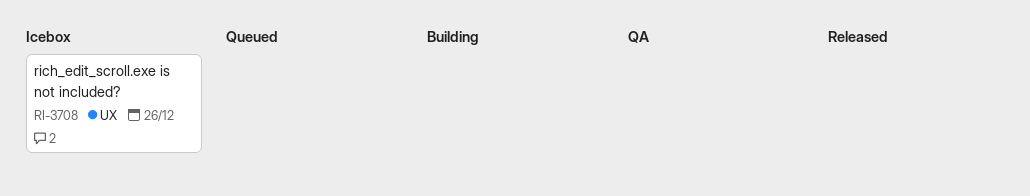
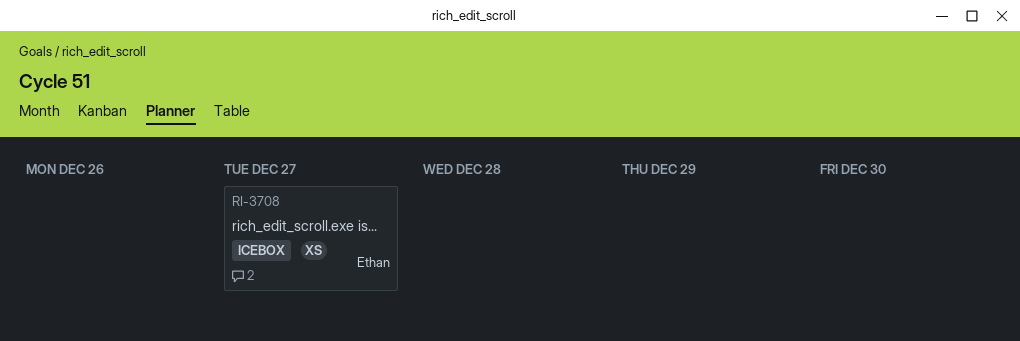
RI-3708, due: Dec 26 -> Dec 27

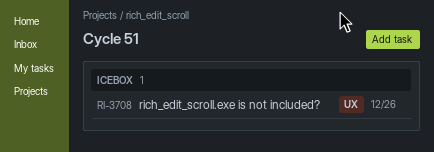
RI-3708, due: Dec 27 -> Dec 26

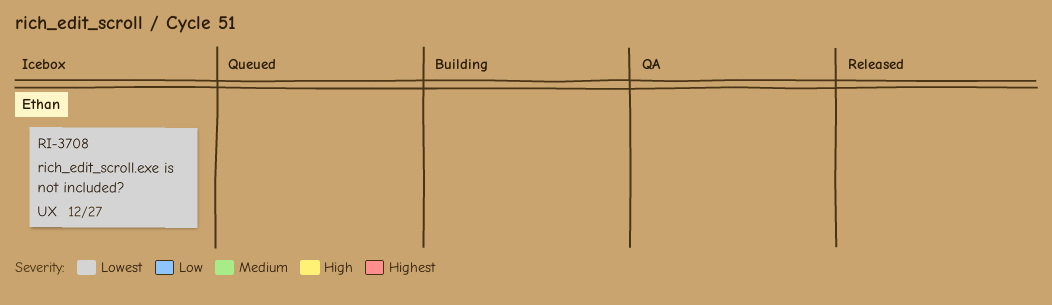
RI-3708, due: Dec 26 -> Dec 27

